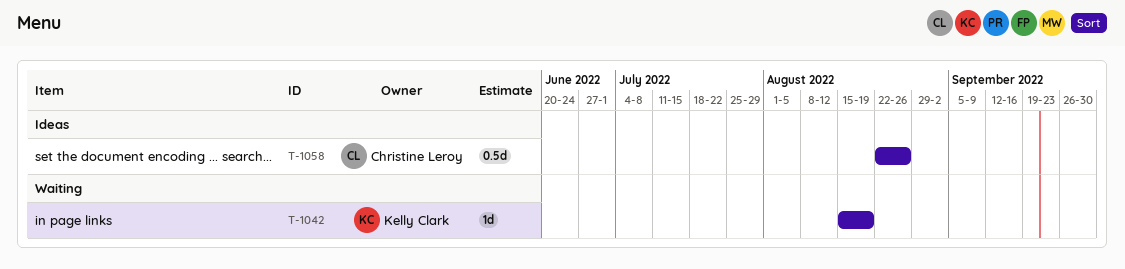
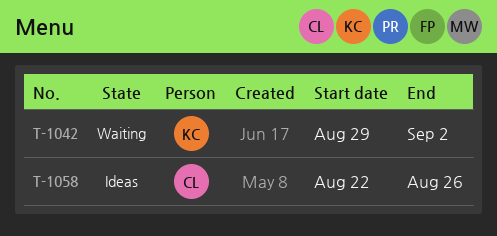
T-1042, start: Aug 15 -> Aug 29
T-1042, due: Aug 19 -> Sep 2

